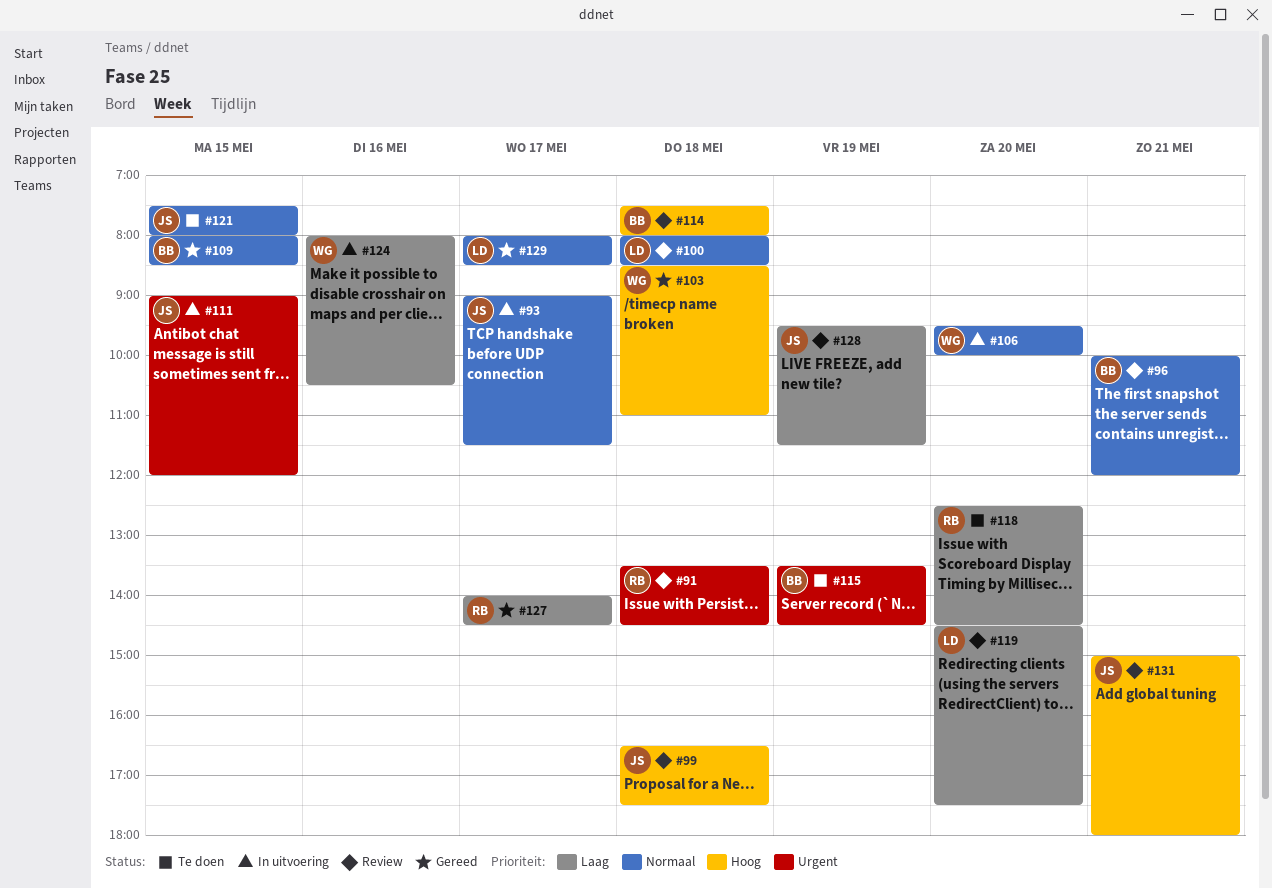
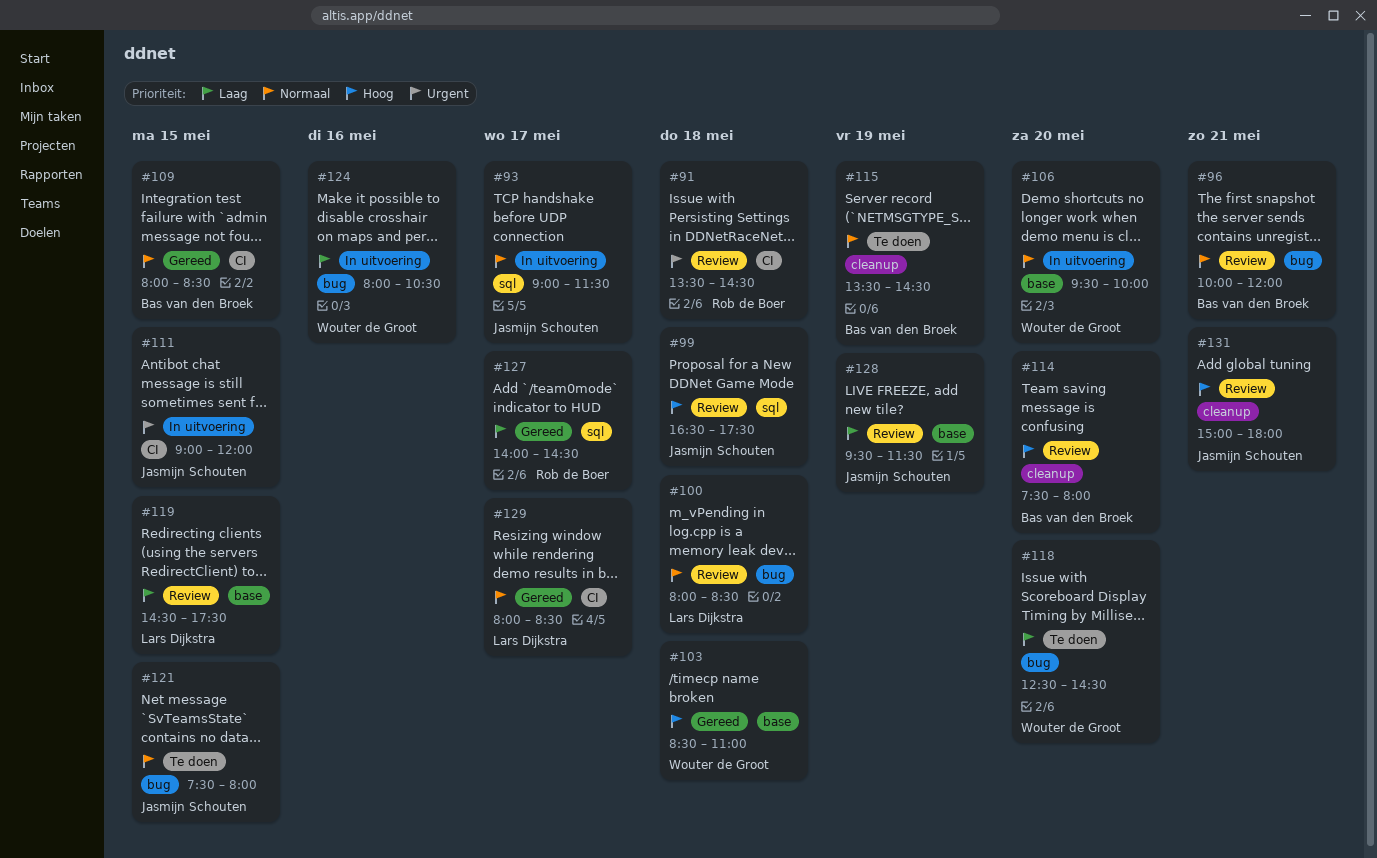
#114, day: May 18 -> May 20
#115, priority: Urgent -> Normaal
#118, owner: Rob de Boer -> Wouter de Groot
#119, day: May 20 -> May 15

